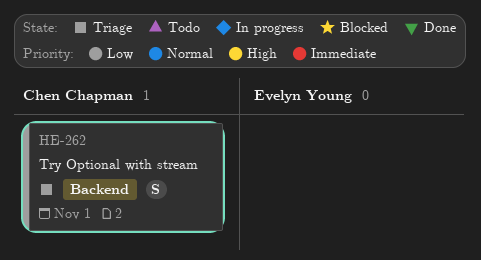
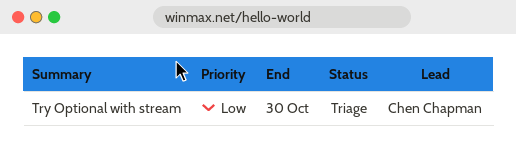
Try Optional with stream, due: Nov 1 -> Oct 30

